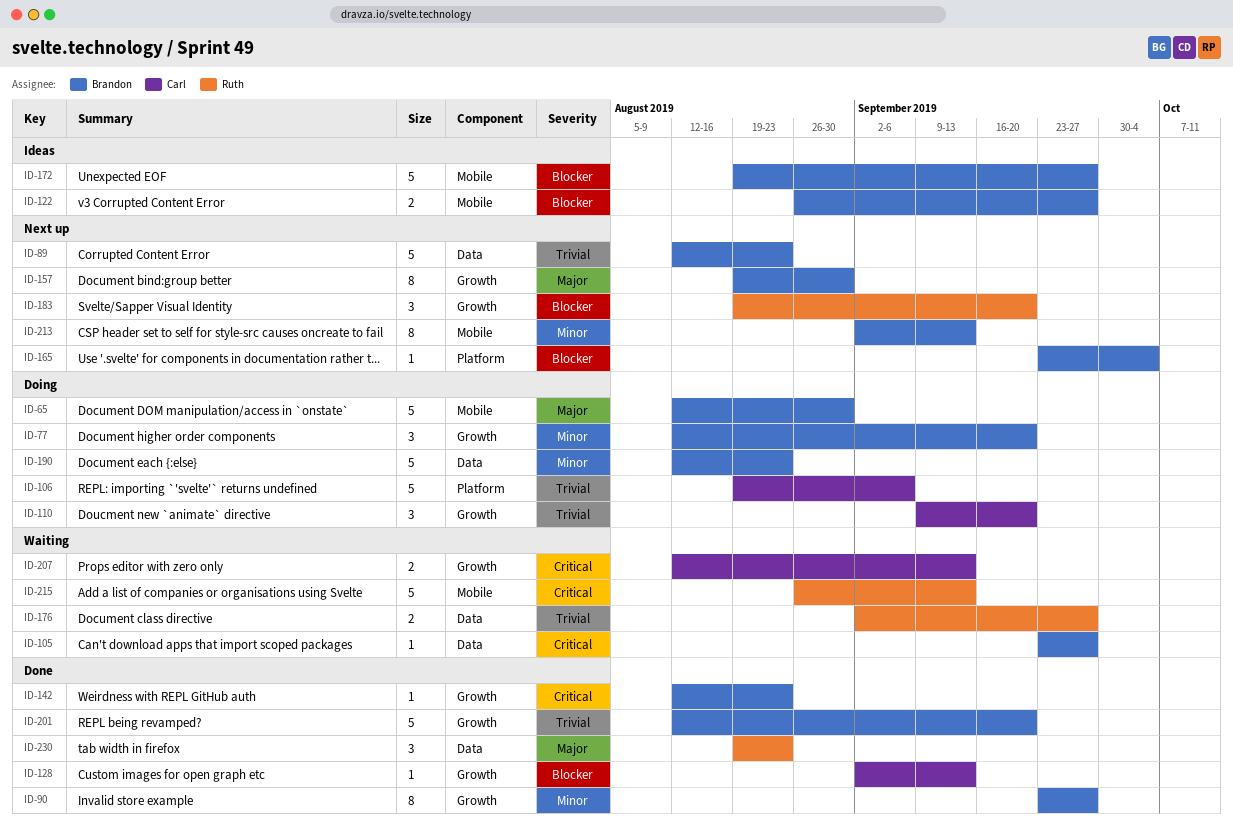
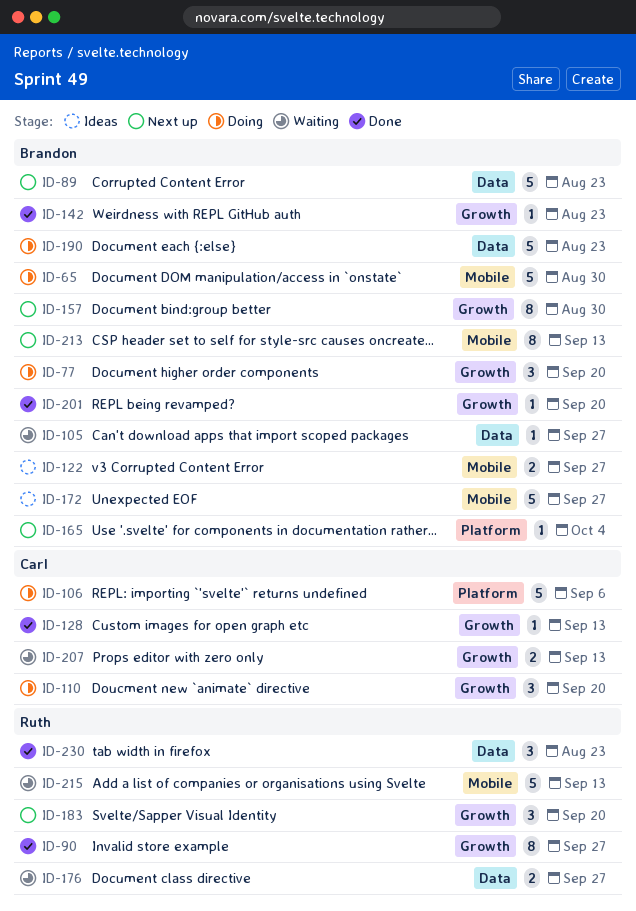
ID-90, owner: Brandon -> Ruth
ID-201, estimate: 5 -> 1

